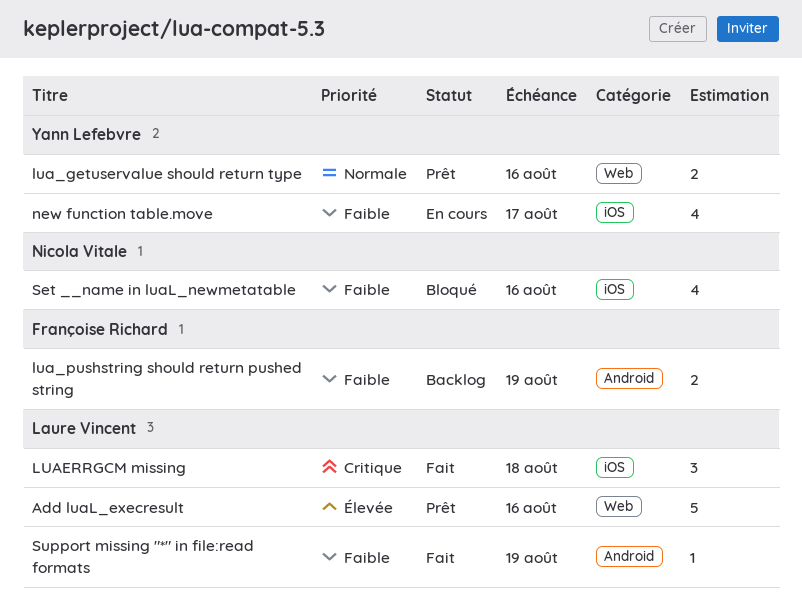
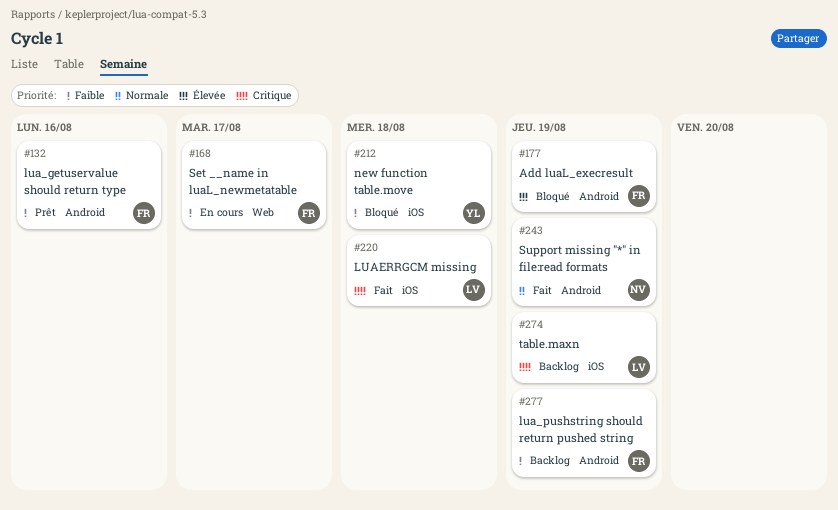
Add luaL_execresult, status: Prêt -> Bloqué
Add luaL_execresult, owner: Laure Vincent -> Françoise Richard
Add luaL_execresult, label: Web -> Android
Add luaL_execresult, due: Aug 16 -> Aug 19
lua_getuservalue should return type, owner: Yann Lefebvre -> Françoise Richard
lua_getuservalue should return type, priority: Normale -> Faible
lua_getuservalue should return type, label: Web -> Android
new function table.move, status: En cours -> Bloqué
new function table.move, due: Aug 17 -> Aug 18
Set __name in luaL_newmetatable, status: Bloqué -> En cours
Set __name in luaL_newmetatable, owner: Nicola Vitale -> Françoise Richard
Set __name in luaL_newmetatable, label: iOS -> Web
Set __name in luaL_newmetatable, due: Aug 16 -> Aug 17
Support missing "*" in file:read formats, owner: Laure Vincent -> Nicola Vitale
Support missing "*" in file:read formats, priority: Faible -> Normale
table.maxn: none -> present

